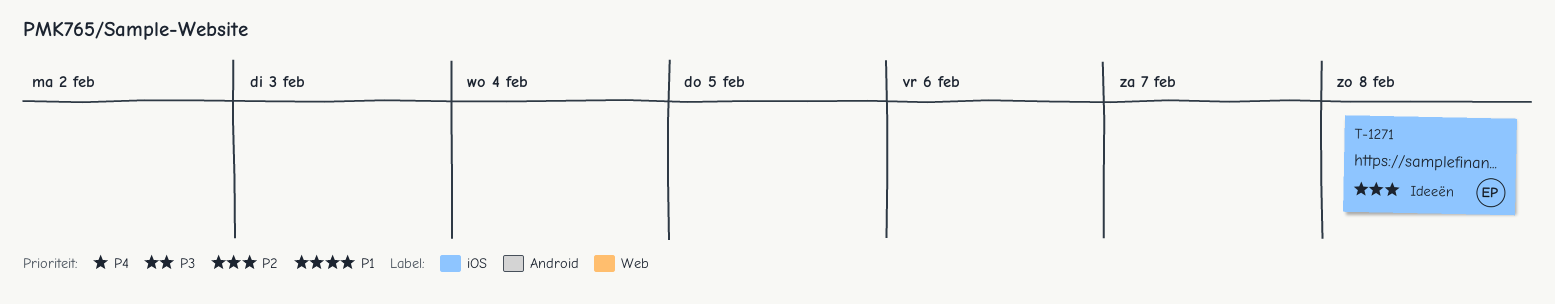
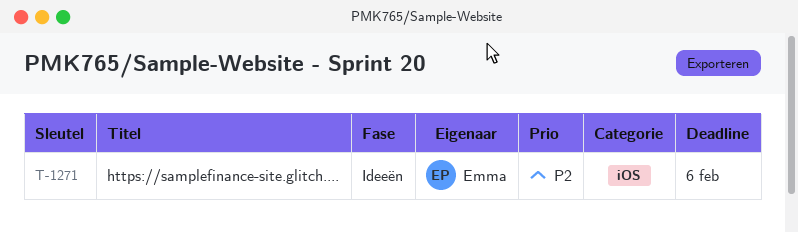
T-1271, due: Feb 8 -> Feb 6

